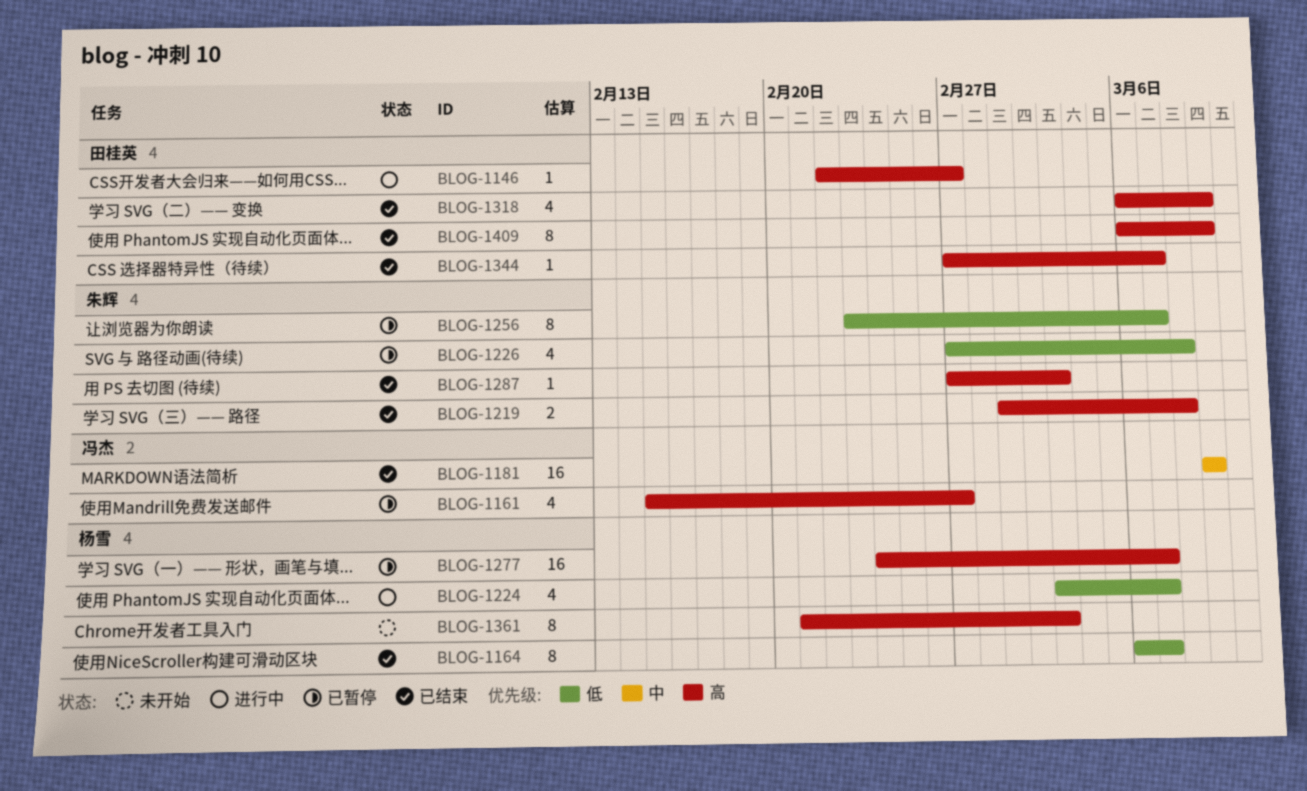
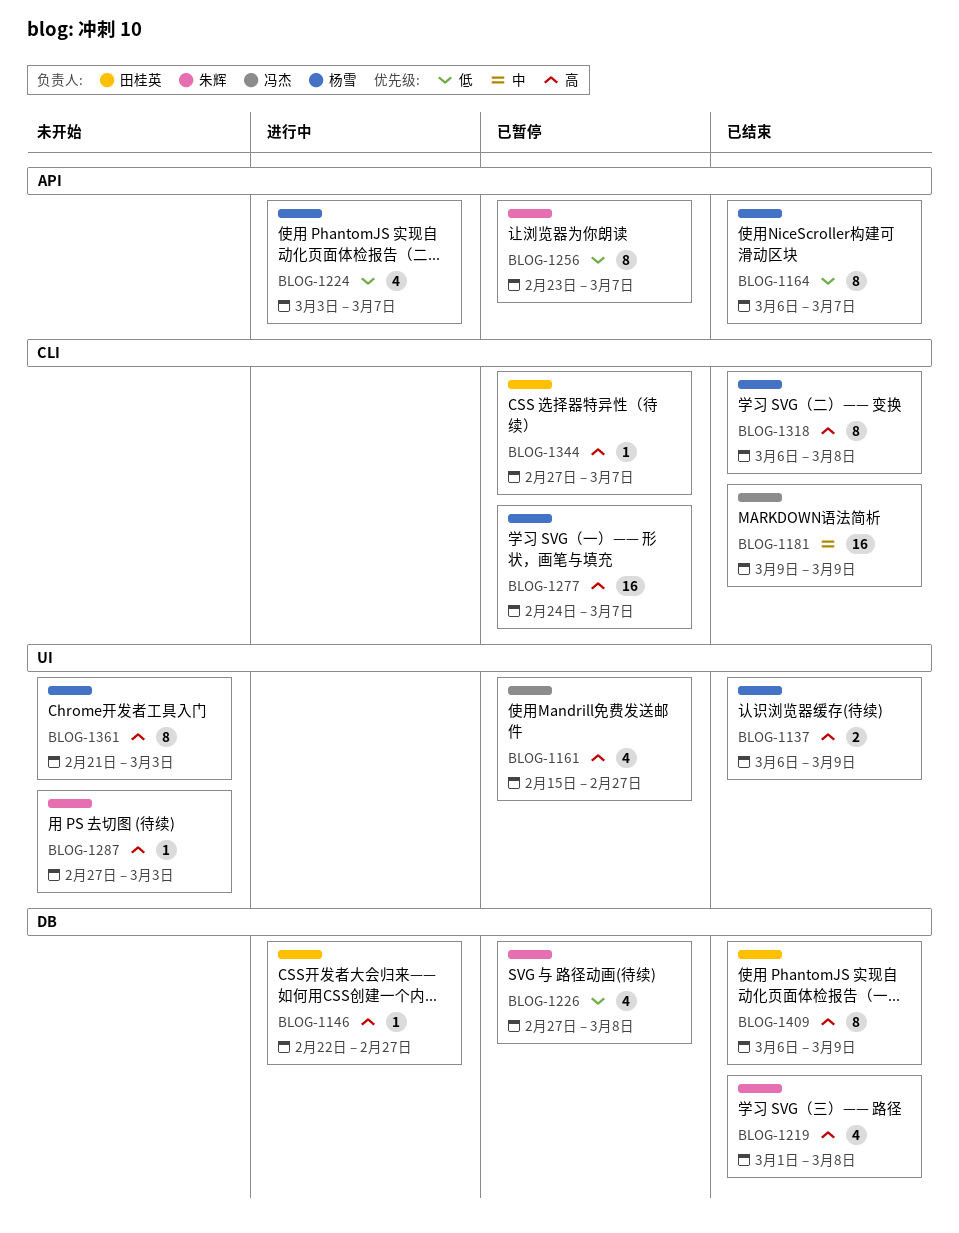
BLOG-1137: none -> present
BLOG-1219, estimate: 2 -> 4
BLOG-1287, status: 已结束 -> 未开始
BLOG-1318, owner: 田桂英 -> 杨雪
BLOG-1318, estimate: 4 -> 8
BLOG-1318, due: Mar 9 -> Mar 8
BLOG-1344, status: 已结束 -> 已暂停

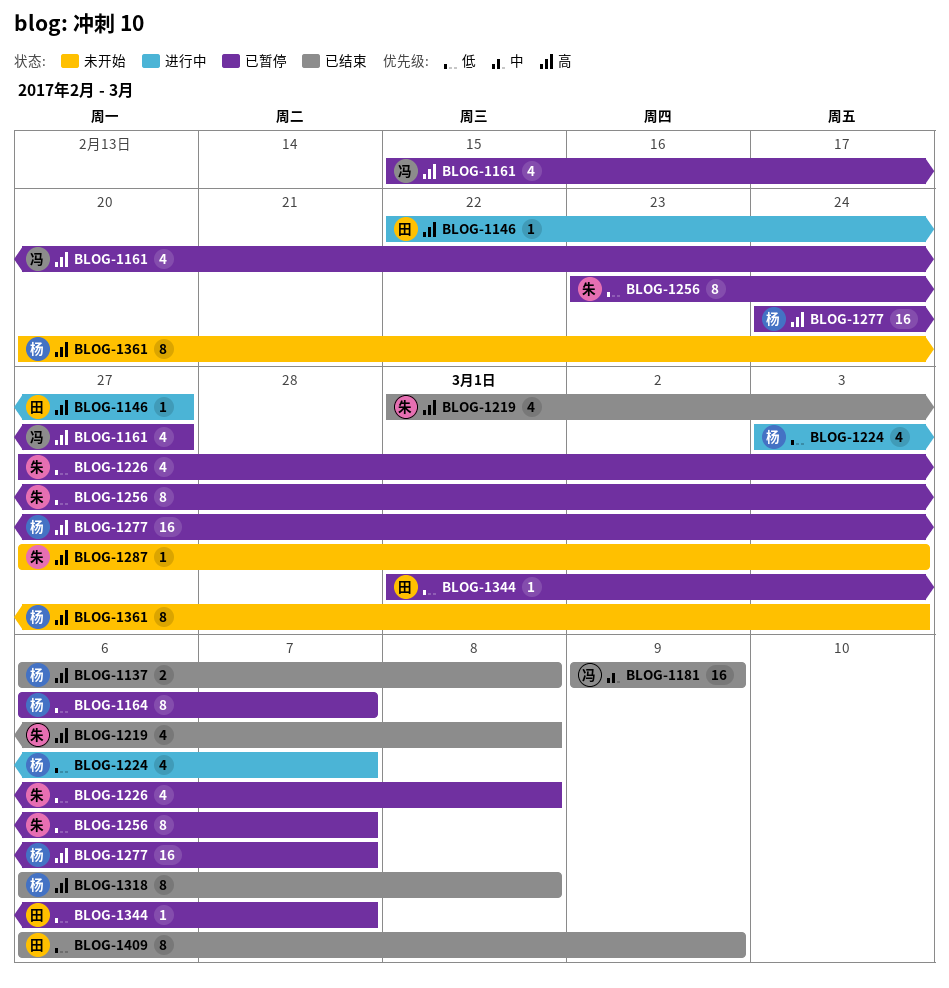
BLOG-1137, due: Mar 9 -> Mar 8
BLOG-1164, status: 已结束 -> 已暂停
BLOG-1344, priority: 高 -> 低
BLOG-1344, start: Feb 27 -> Mar 1
BLOG-1361, start: Feb 21 -> Feb 20
BLOG-1409, priority: 高 -> 低

